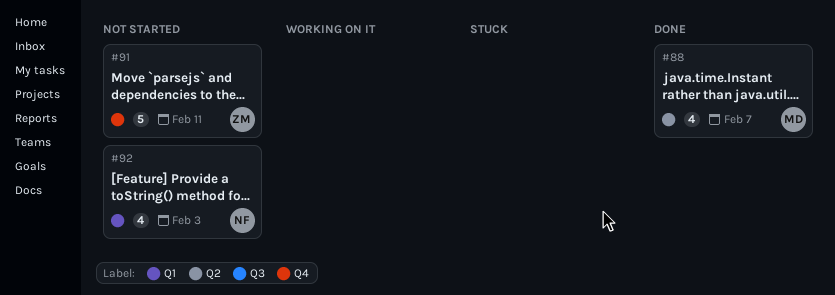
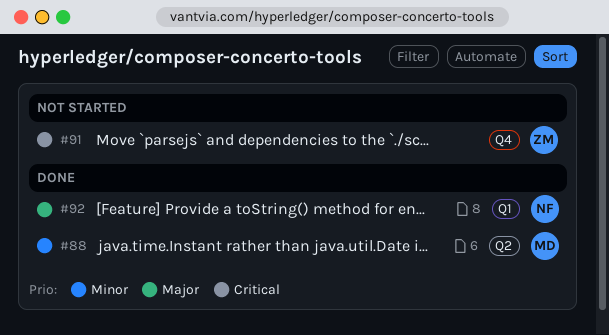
#92, status: Not started -> Done

